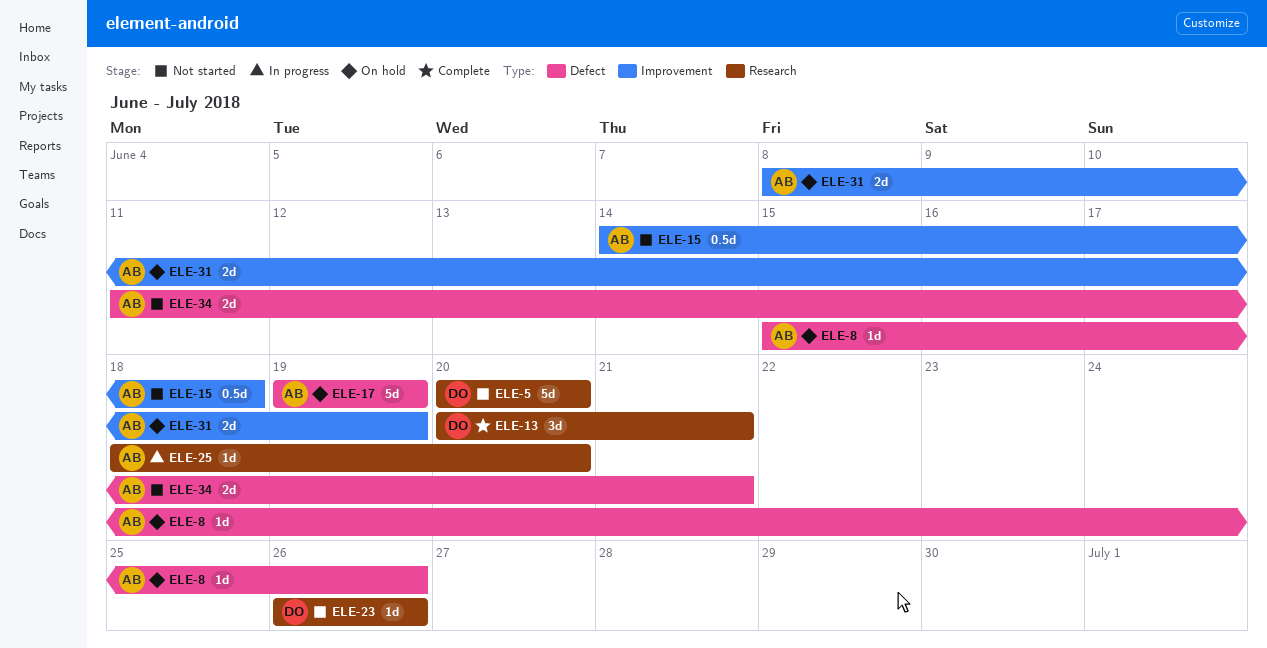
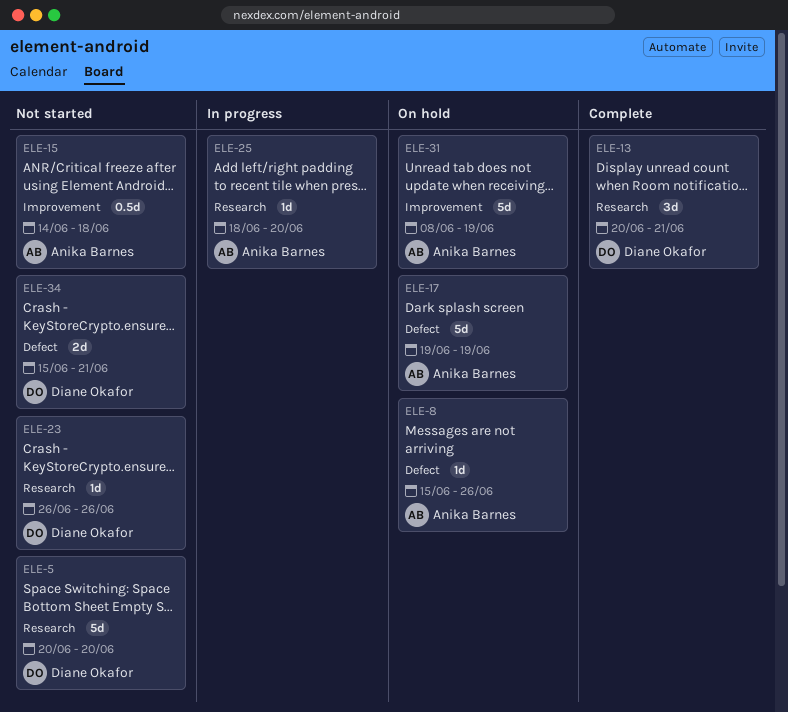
ELE-31, estimate: 2d -> 5d
ELE-34, owner: Anika Barnes -> Diane Okafor
ELE-34, start: Jun 11 -> Jun 15

